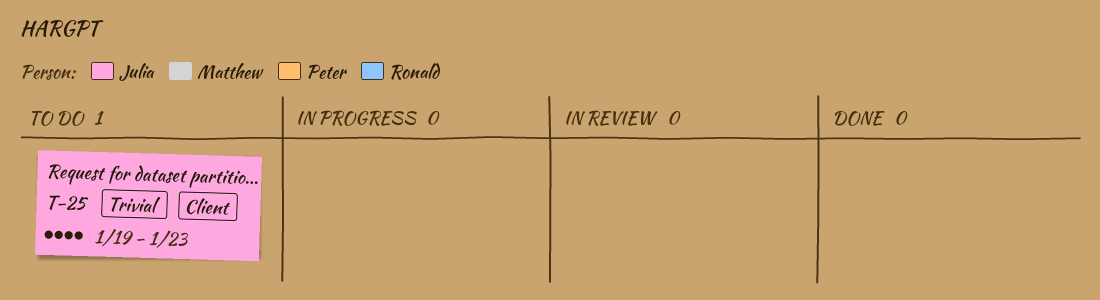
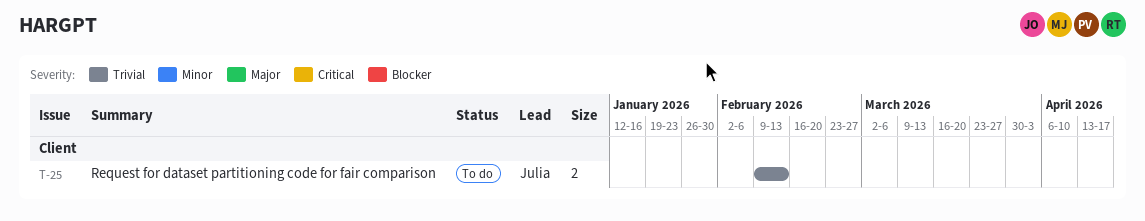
T-25, estimate: 4 -> 2
T-25, start: Jan 19 -> Feb 9
T-25, due: Jan 23 -> Feb 13

